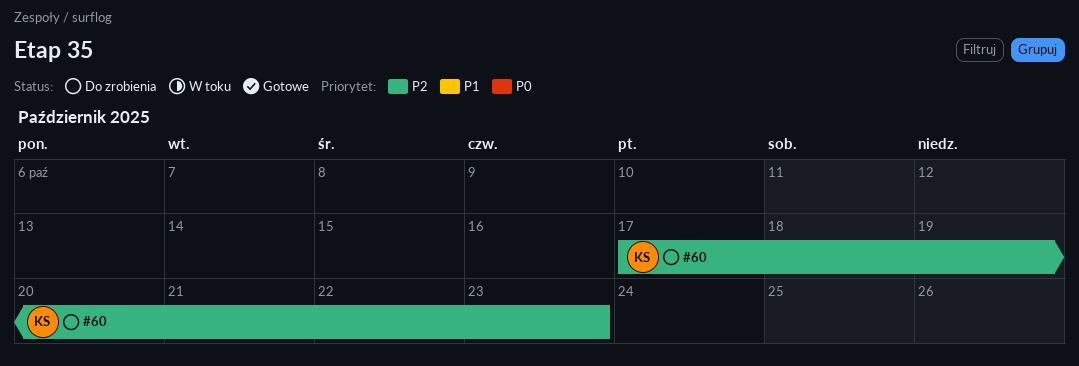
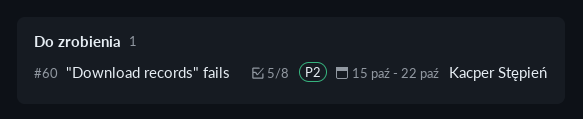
#60, start: Oct 17 -> Oct 15
#60, due: Oct 23 -> Oct 22

